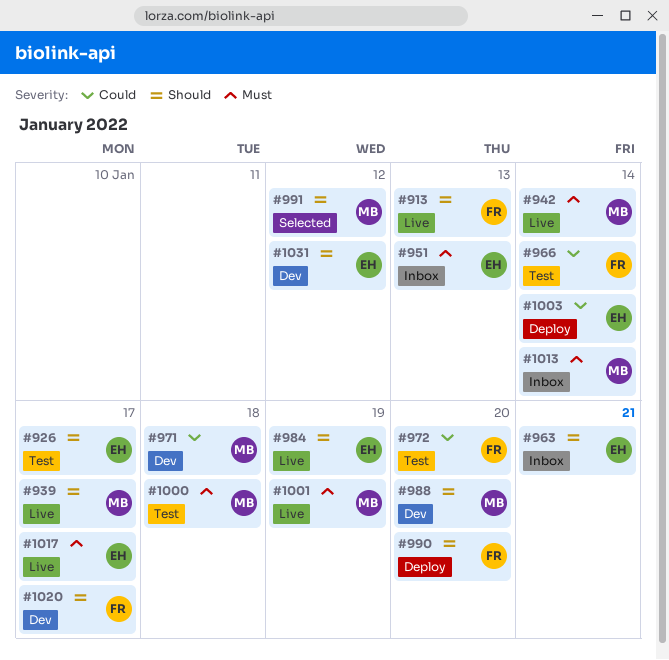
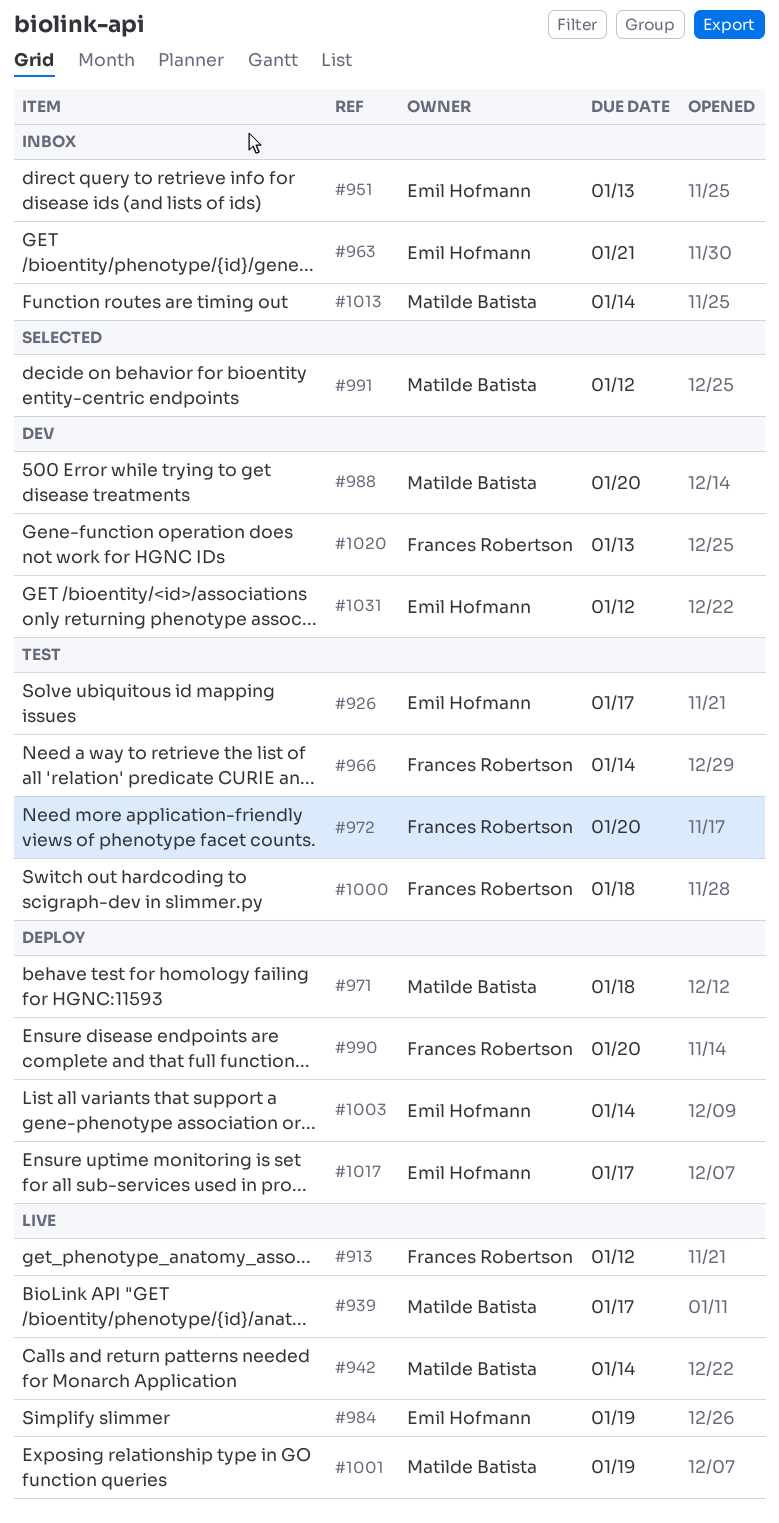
#913, due: Jan 13 -> Jan 12
#971, status: Dev -> Deploy
#1000, owner: Matilde Batista -> Frances Robertson
#1017, status: Live -> Deploy
#1020, due: Jan 17 -> Jan 13

